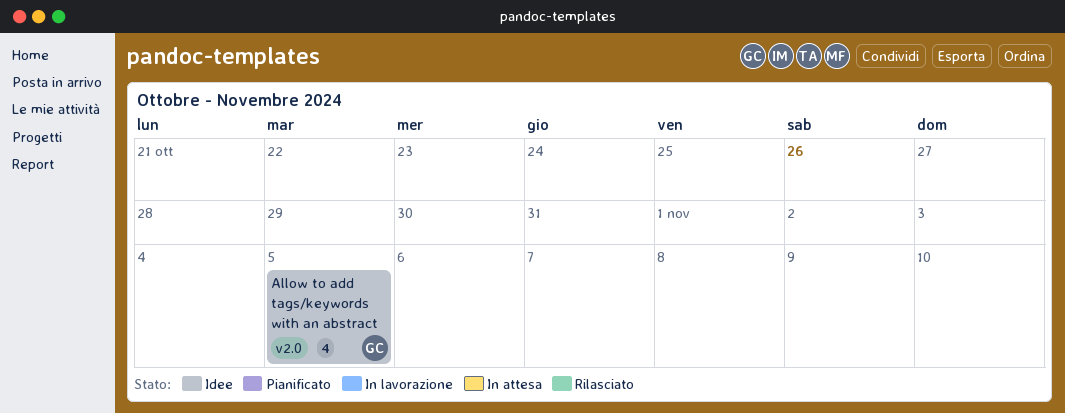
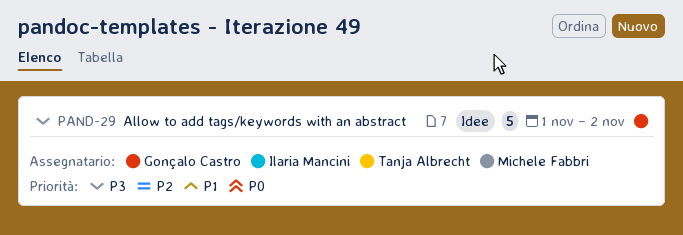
Allow to add tags/keywords with an abstract, estimate: 4 -> 5
Allow to add tags/keywords with an abstract, due: Nov 5 -> Nov 2

